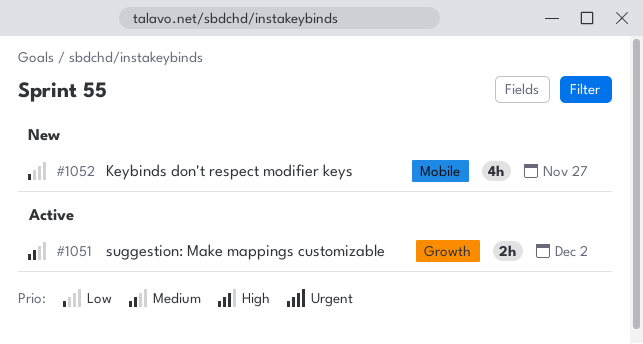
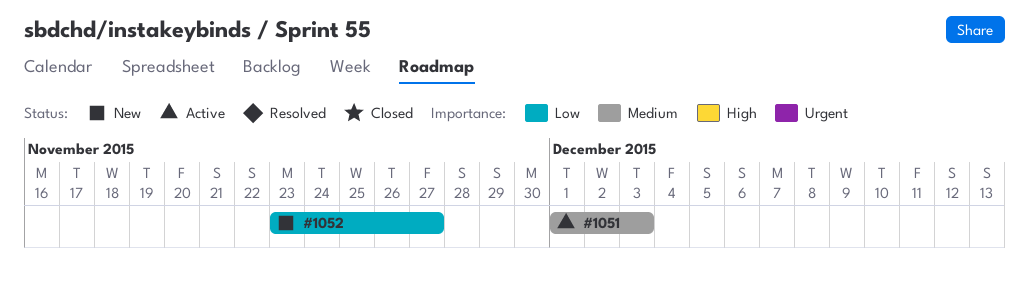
#1051, due: Dec 2 -> Dec 3

